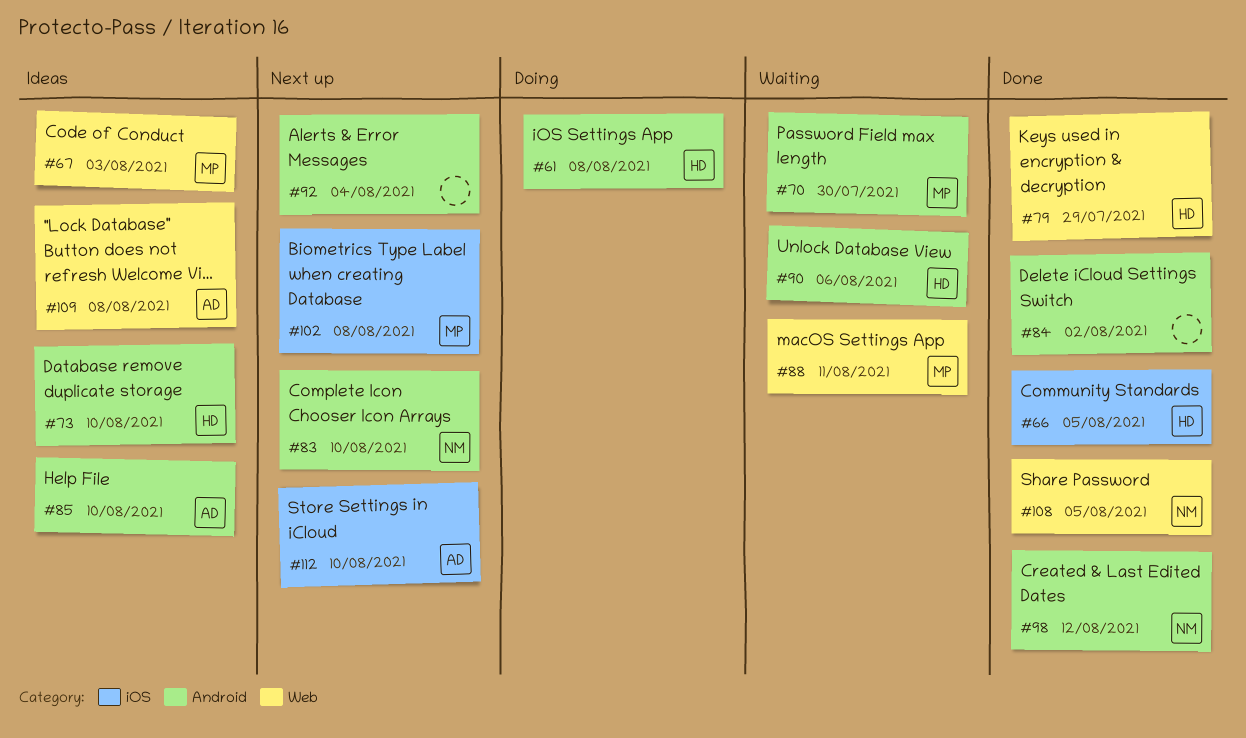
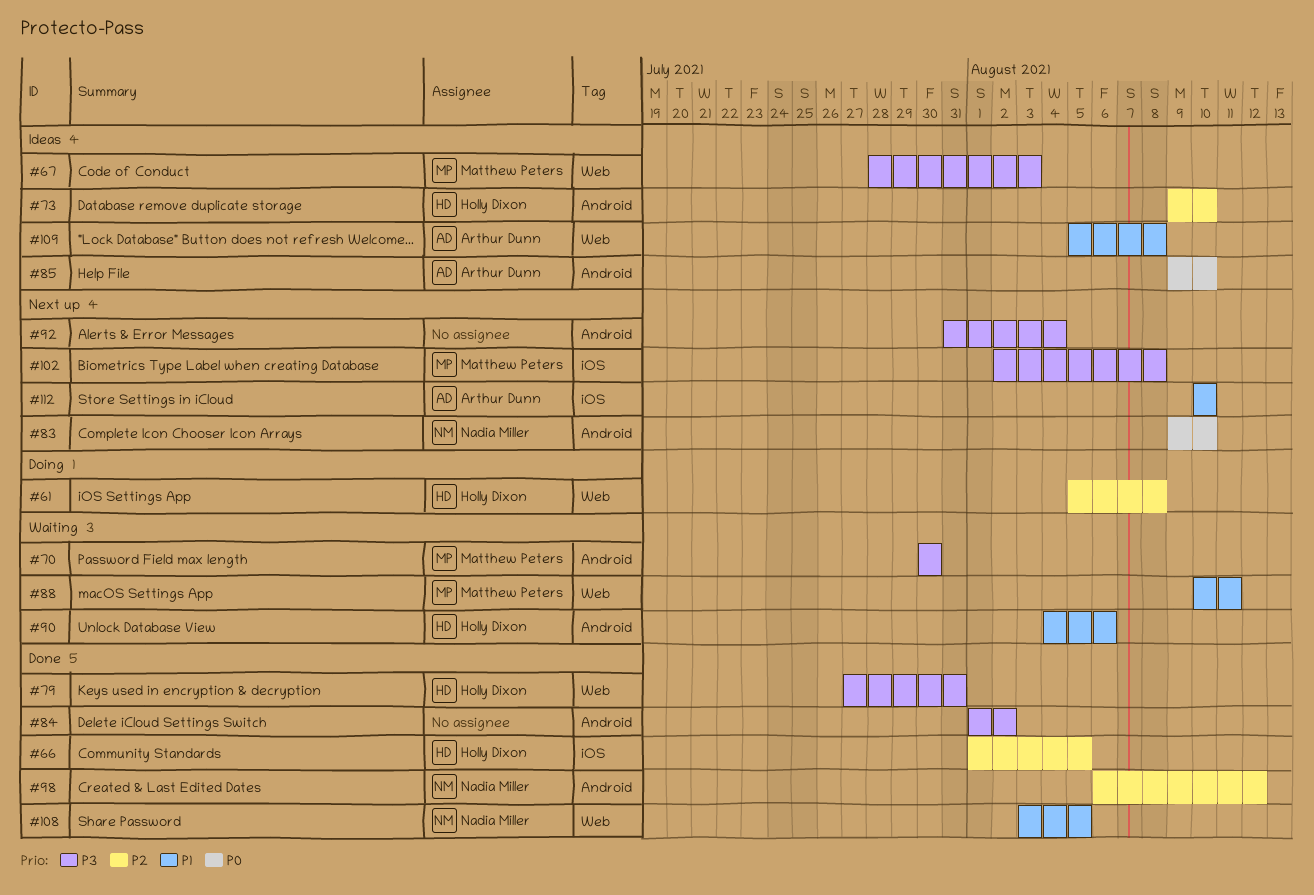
#61, label: Android -> Web
#79, due: Jul 29 -> Jul 31

